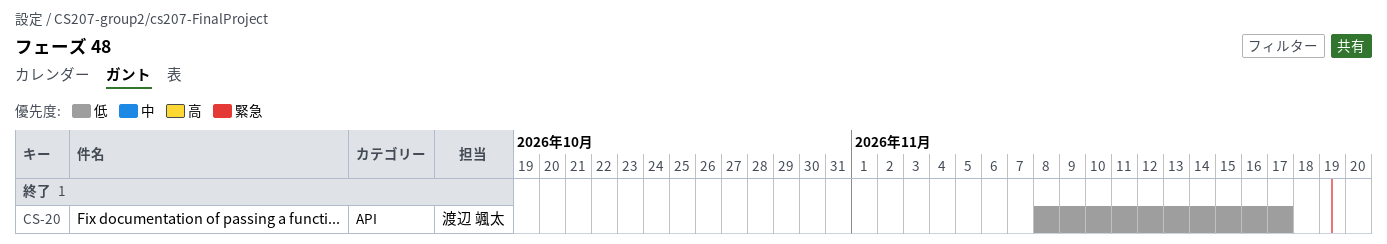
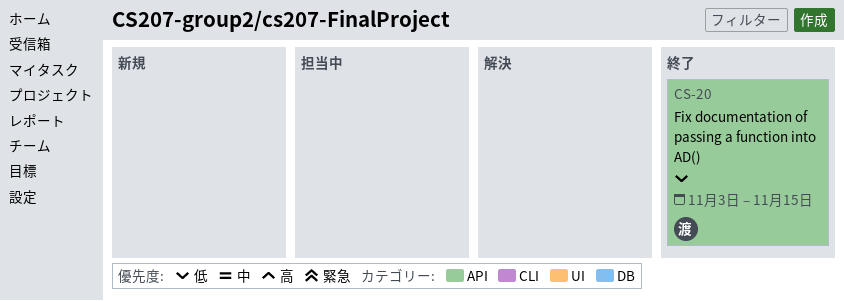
CS-20, start: Nov 8 -> Nov 3
CS-20, due: Nov 17 -> Nov 15

